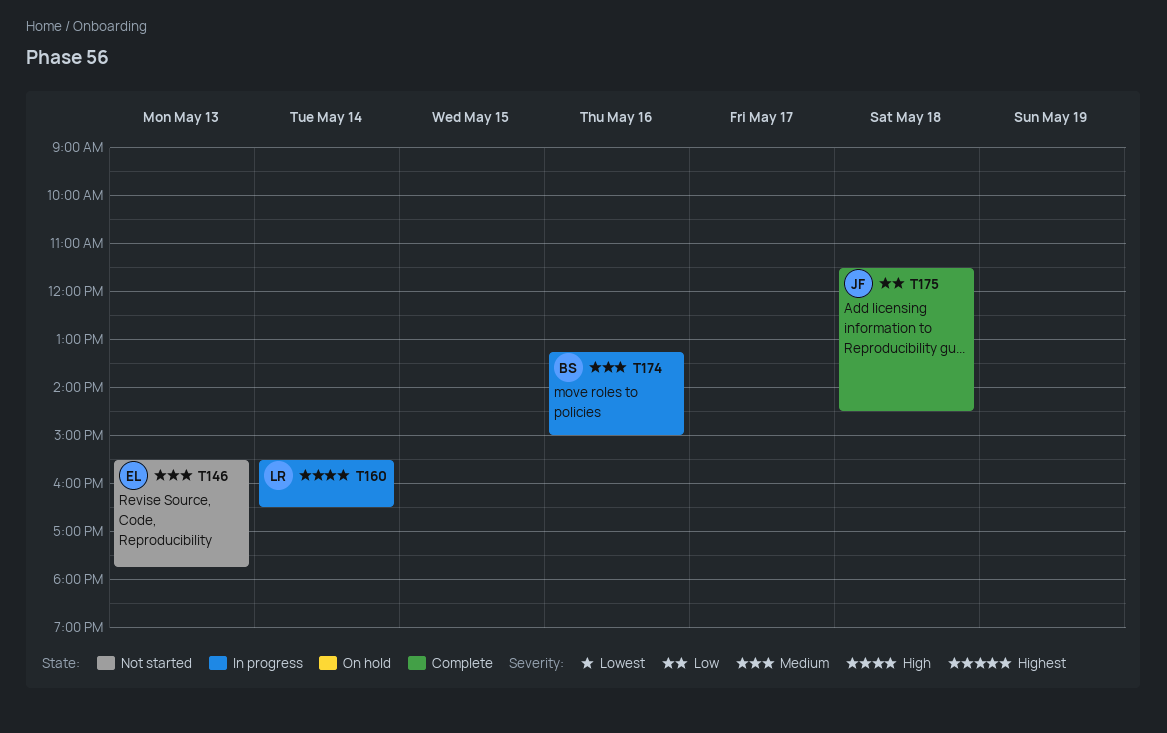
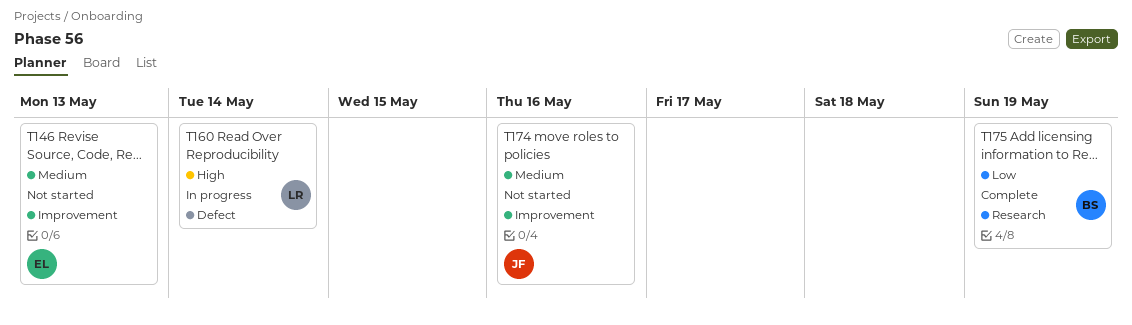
T174, status: In progress -> Not started
T174, owner: BS -> JF
T175, owner: JF -> BS
T175, day: May 18 -> May 19

